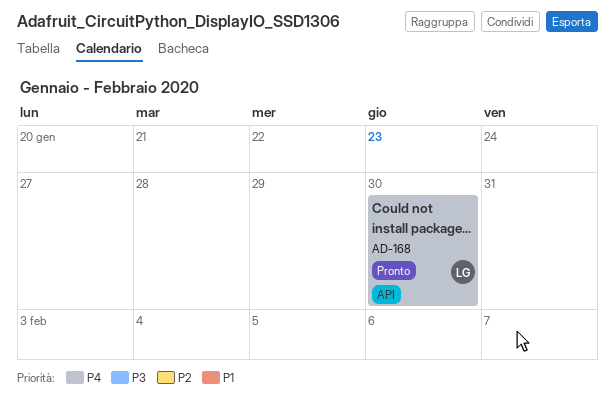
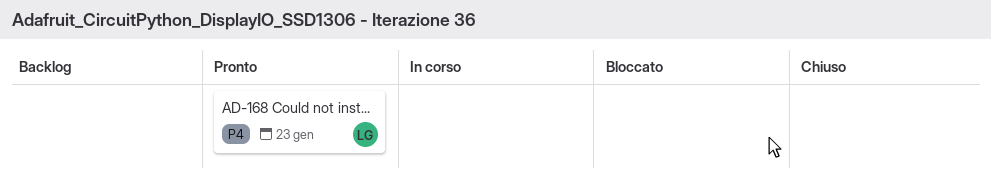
AD-168, due: Jan 30 -> Jan 23

